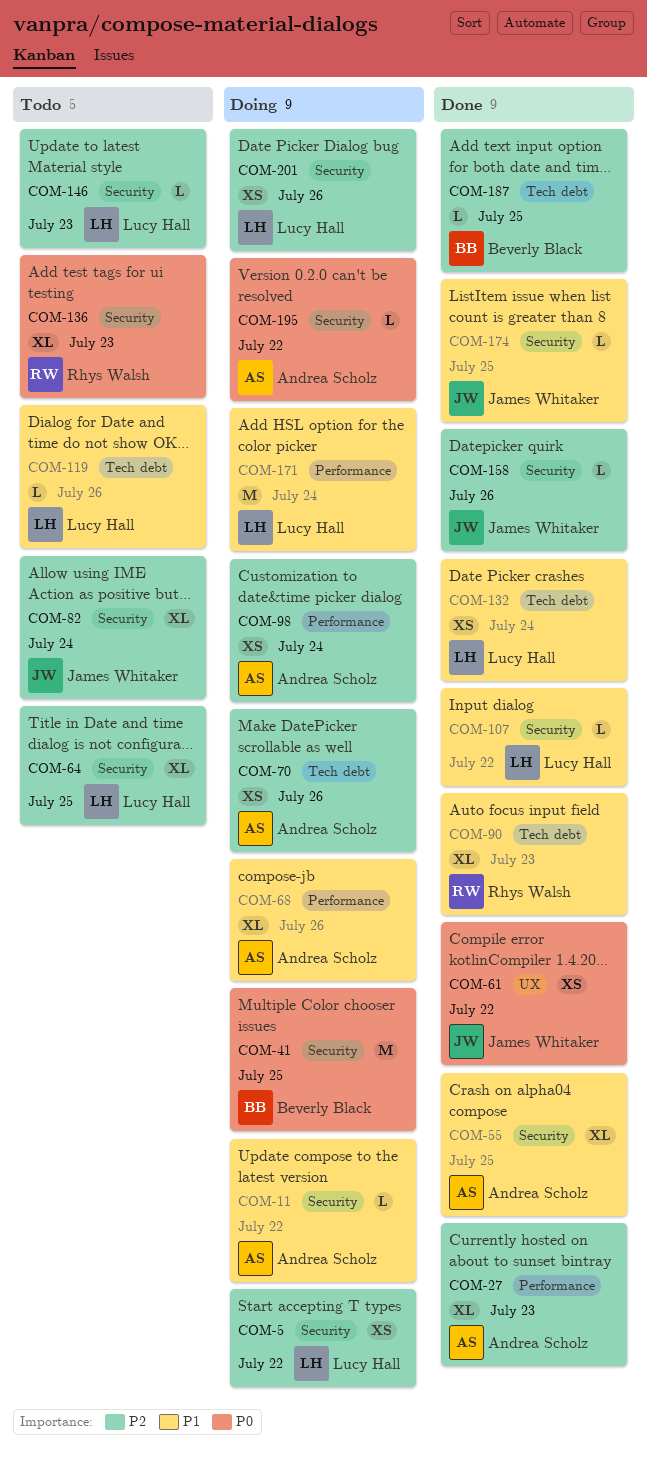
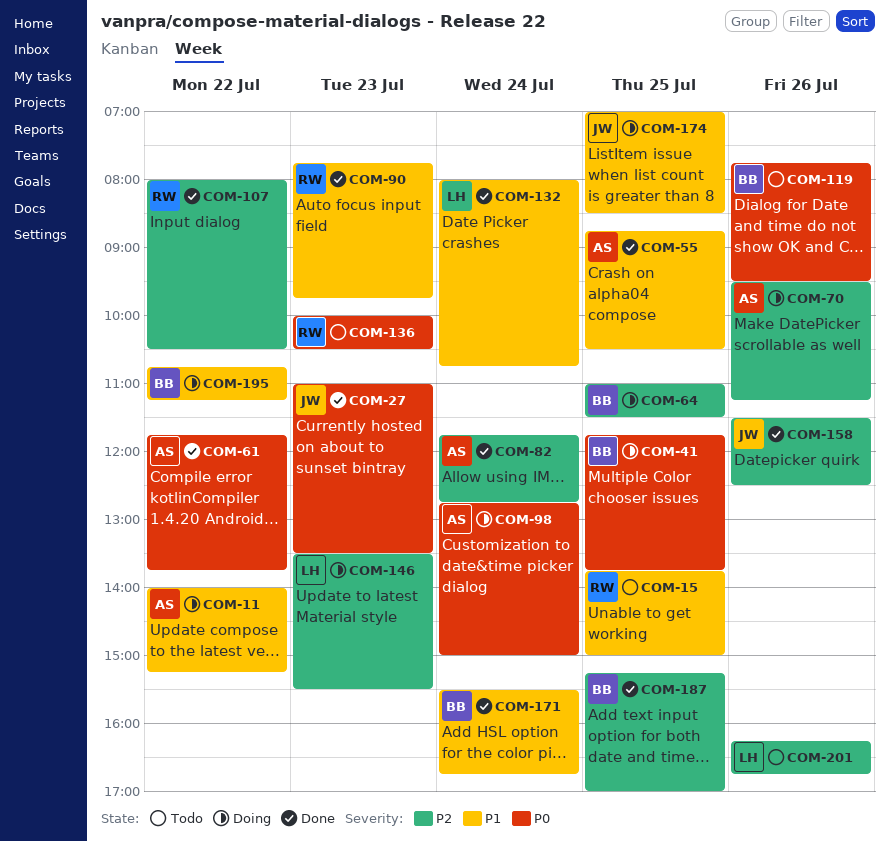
COM-5: present -> none
COM-15: none -> present
COM-27, owner: Andrea Scholz -> James Whitaker
COM-27, priority: P2 -> P0
COM-61, owner: James Whitaker -> Andrea Scholz
COM-64, status: Todo -> Doing
COM-64, owner: Lucy Hall -> Beverly Black
COM-68: present -> none
COM-82, status: Todo -> Done
COM-82, owner: James Whitaker -> Andrea Scholz
COM-98, priority: P2 -> P0
COM-107, owner: Lucy Hall -> Rhys Walsh
COM-107, priority: P1 -> P2
COM-119, owner: Lucy Hall -> Beverly Black
COM-119, priority: P1 -> P0
COM-146, status: Todo -> Doing
COM-171, status: Doing -> Done
COM-171, owner: Lucy Hall -> Beverly Black
COM-174, status: Done -> Doing
COM-195, owner: Andrea Scholz -> Beverly Black
COM-195, priority: P0 -> P1
COM-201, status: Doing -> Todo

